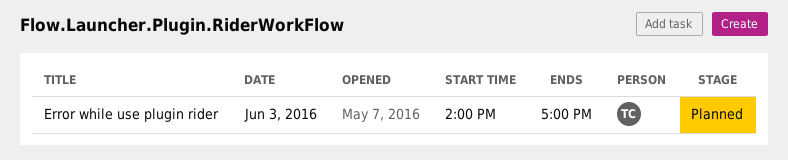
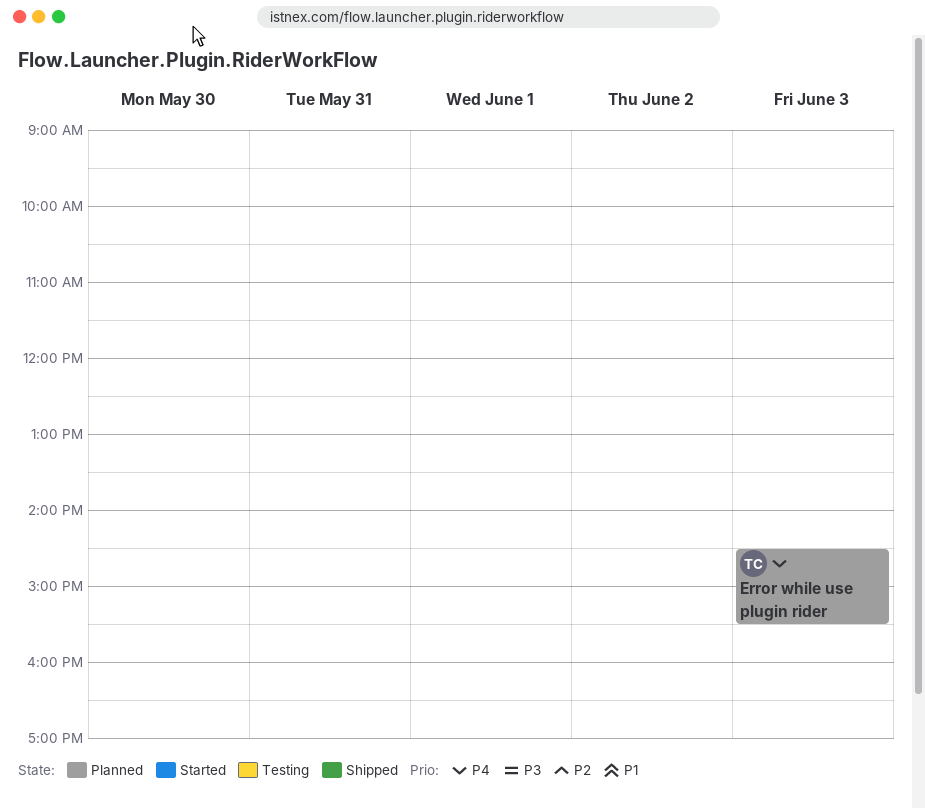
Error while use plugin rider, begins: 14:00 -> 14:30
Error while use plugin rider, ends: 17:00 -> 15:30

